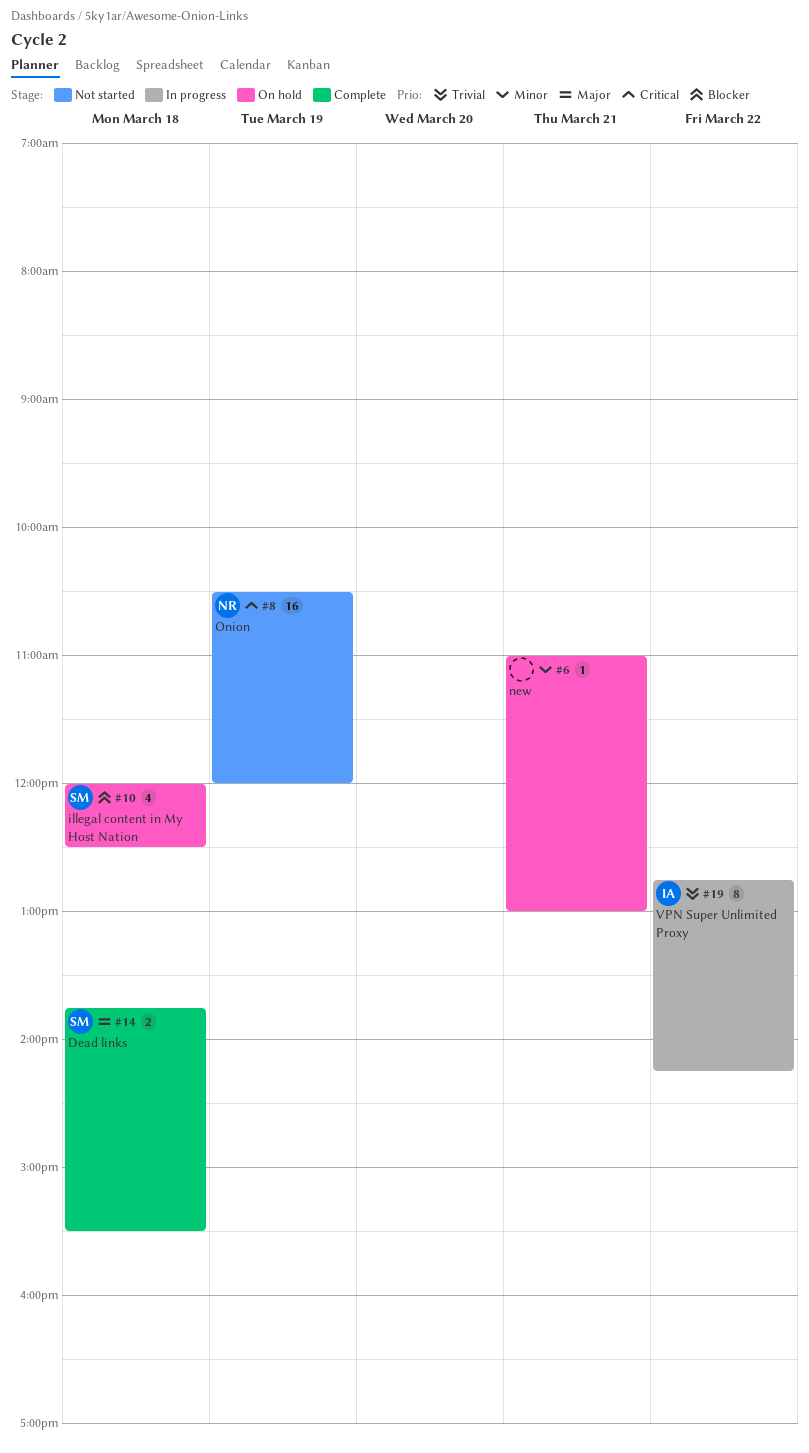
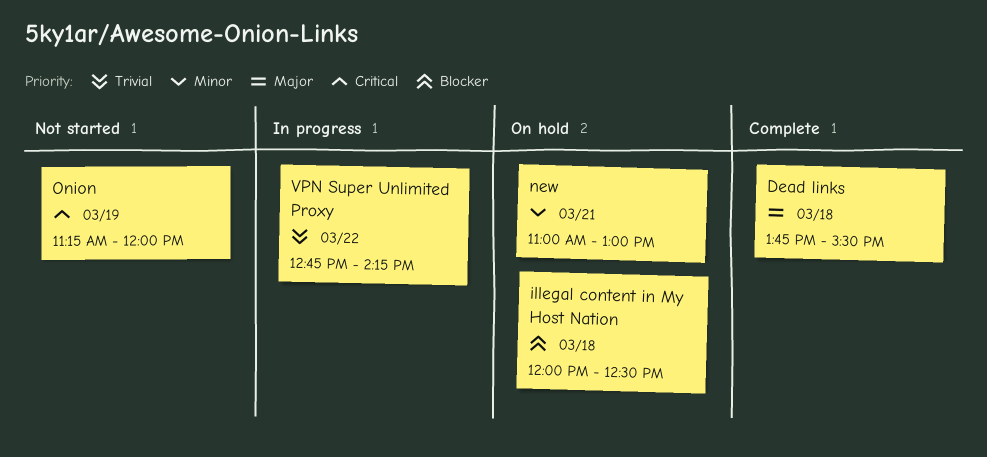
Onion, begins: 10:30 -> 11:15

